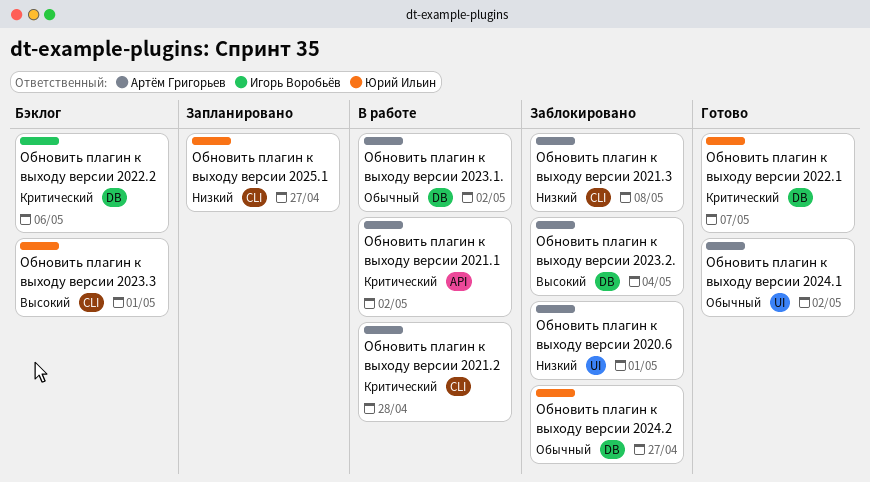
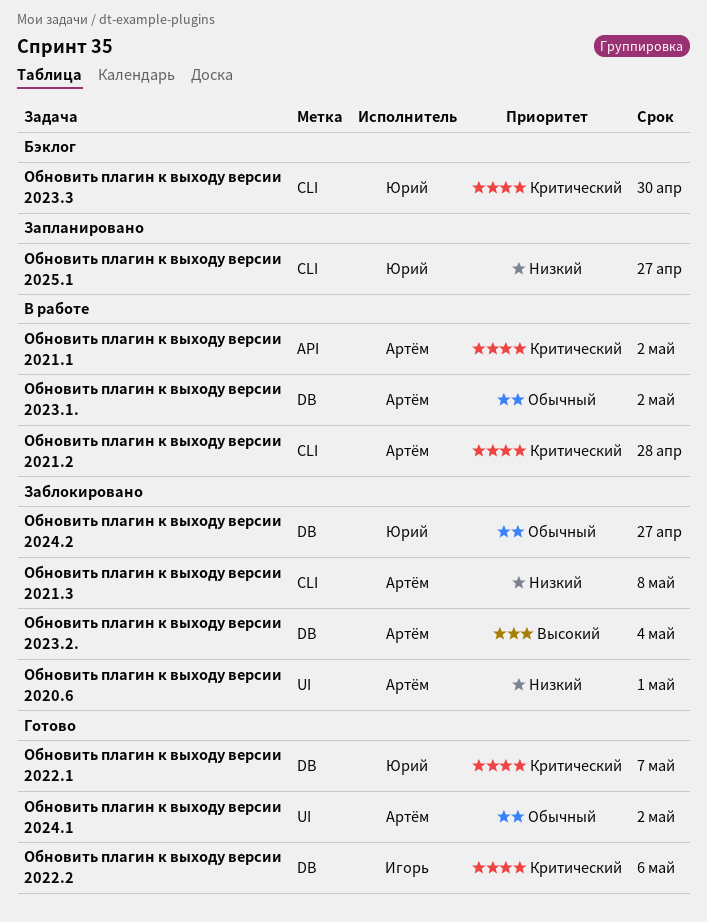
Обновить плагин к выходу версии 2022.2, status: Бэклог -> Готово
Обновить плагин к выходу версии 2023.3, priority: Высокий -> Критический
Обновить плагин к выходу версии 2023.3, due: May 1 -> Apr 30

